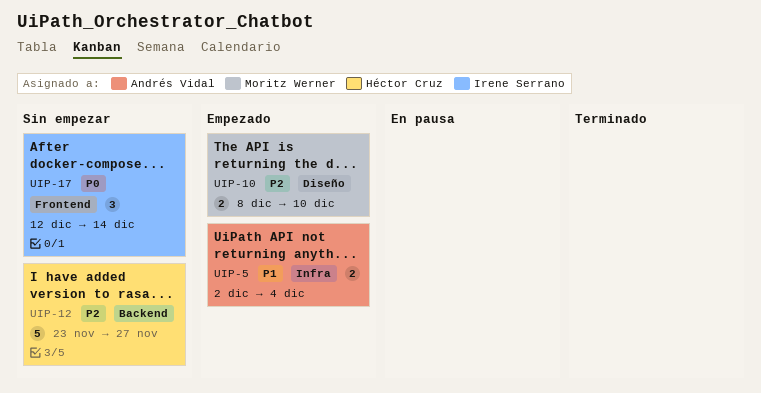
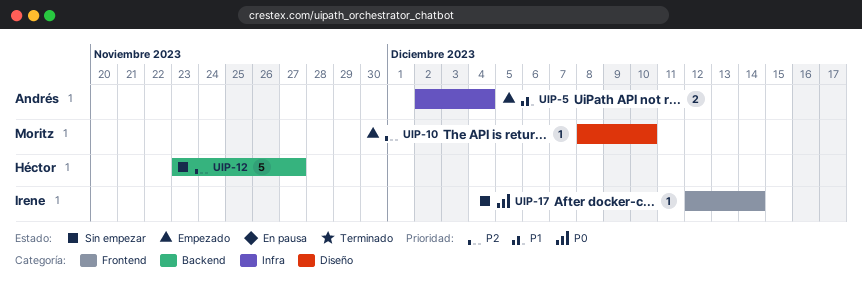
UIP-10, estimate: 2 -> 1
UIP-17, estimate: 3 -> 1

